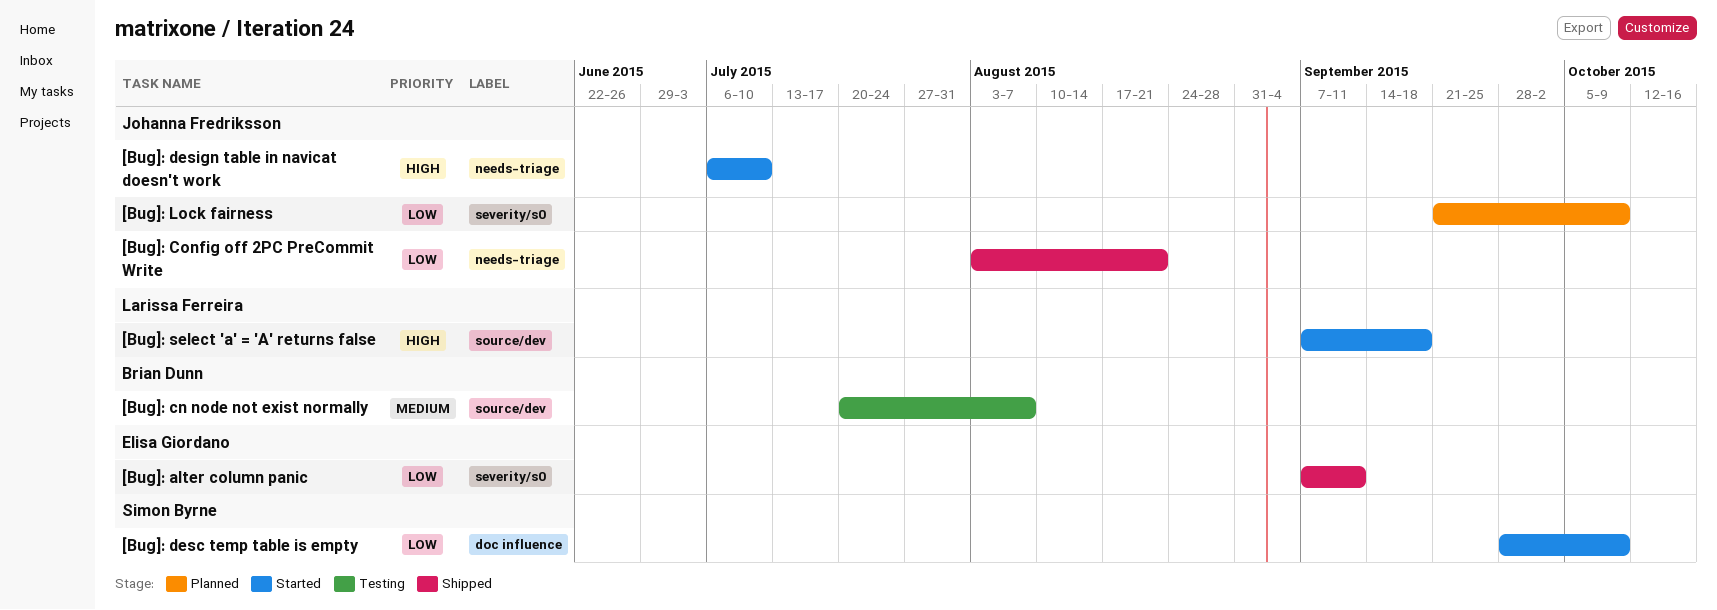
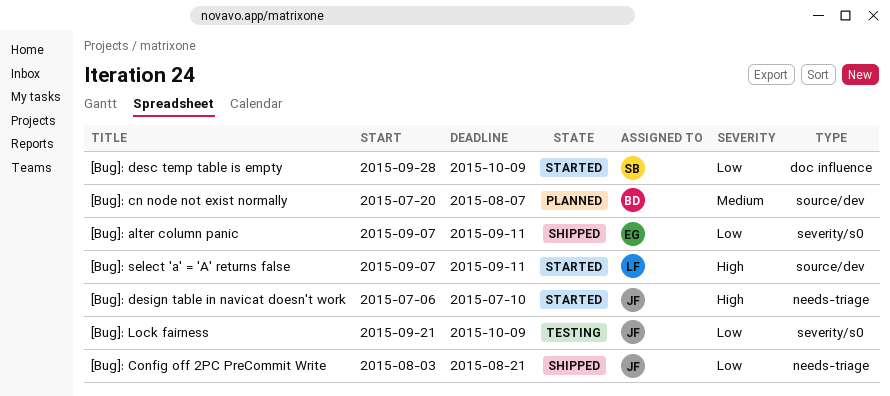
[Bug]: cn node not exist normally, status: Testing -> Planned
[Bug]: Lock fairness, status: Planned -> Testing
[Bug]: select 'a' = 'A' returns false, due: Sep 18 -> Sep 11

